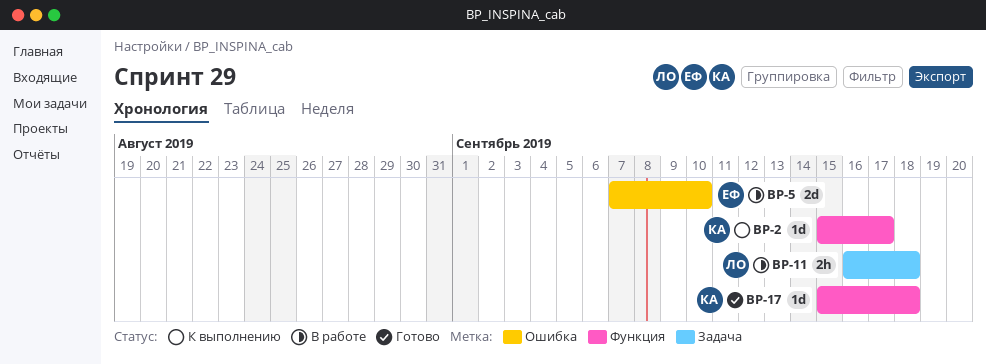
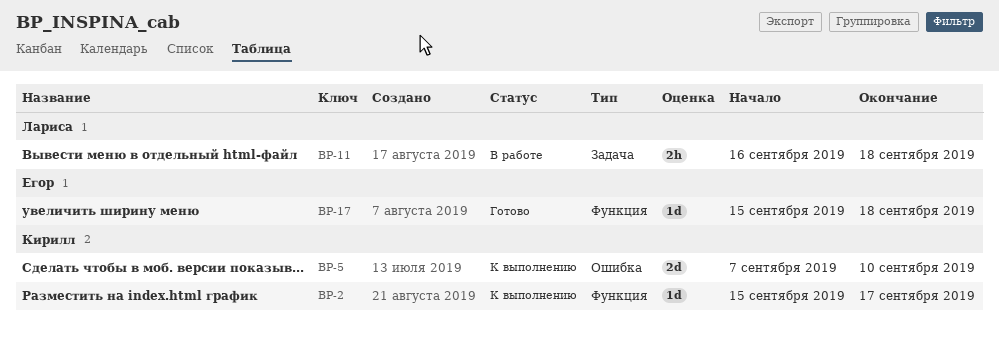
BP-5, status: В работе -> К выполнению
BP-5, owner: Егор -> Кирилл
BP-17, owner: Кирилл -> Егор

